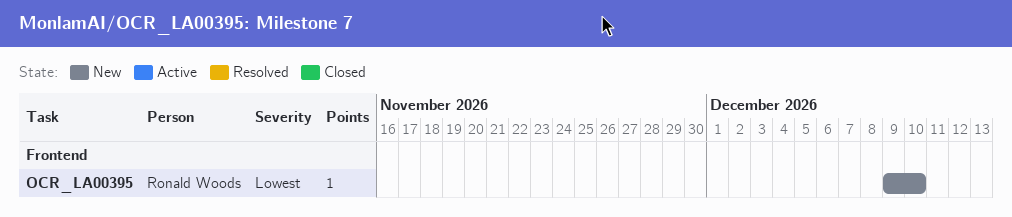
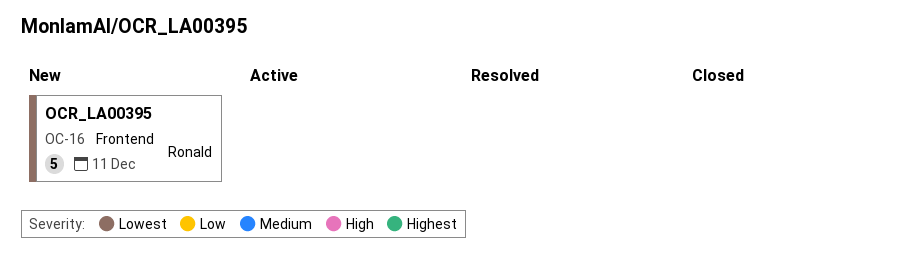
OCR_LA00395, estimate: 1 -> 5
OCR_LA00395, due: Dec 10 -> Dec 11

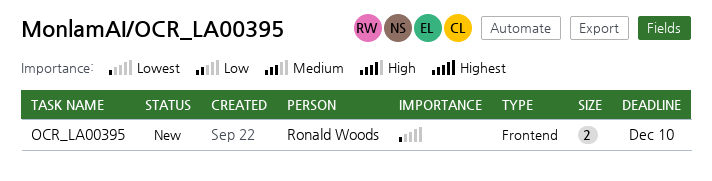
OCR_LA00395, estimate: 5 -> 2
OCR_LA00395, due: Dec 11 -> Dec 10

